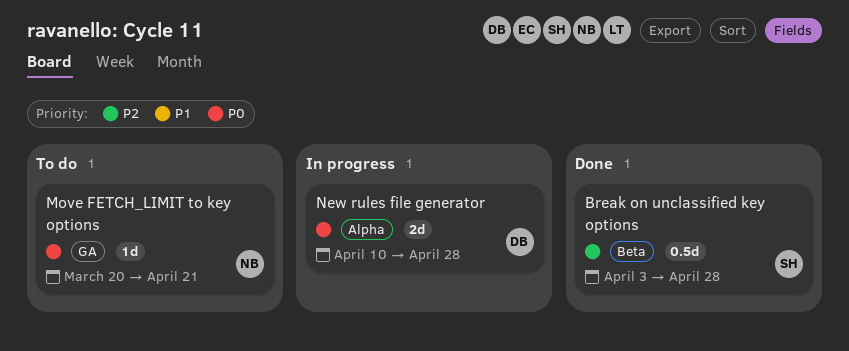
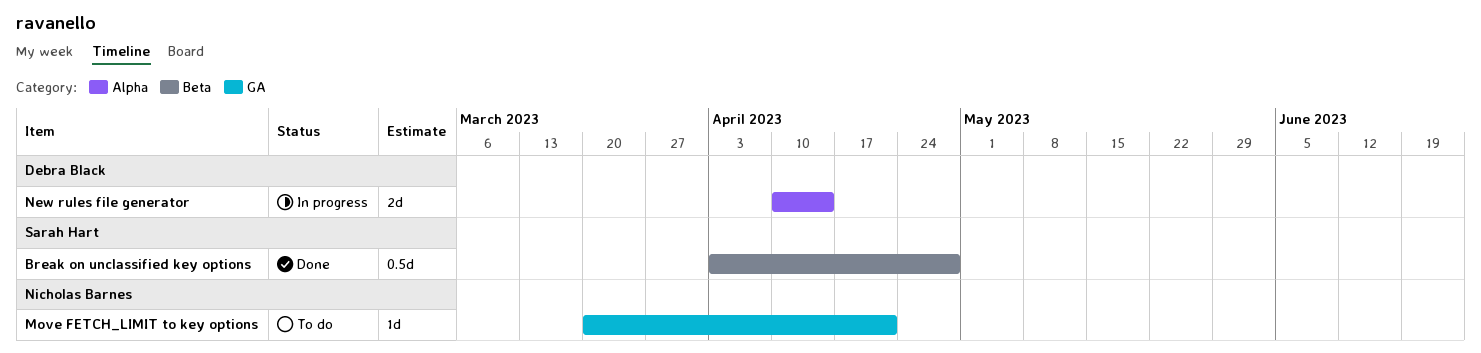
New rules file generator, due: Apr 28 -> Apr 14

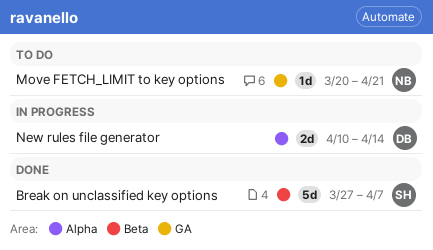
Break on unclassified key options, estimate: 0.5d -> 5d
Break on unclassified key options, start: Apr 3 -> Mar 27
Break on unclassified key options, due: Apr 28 -> Apr 7

